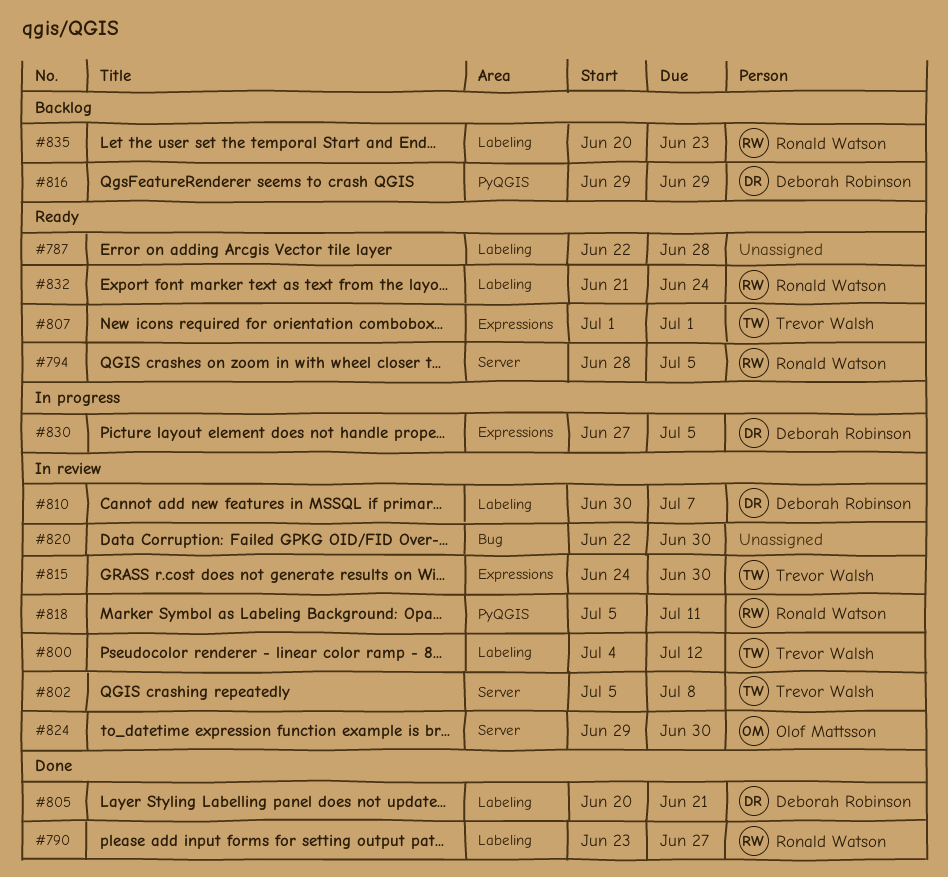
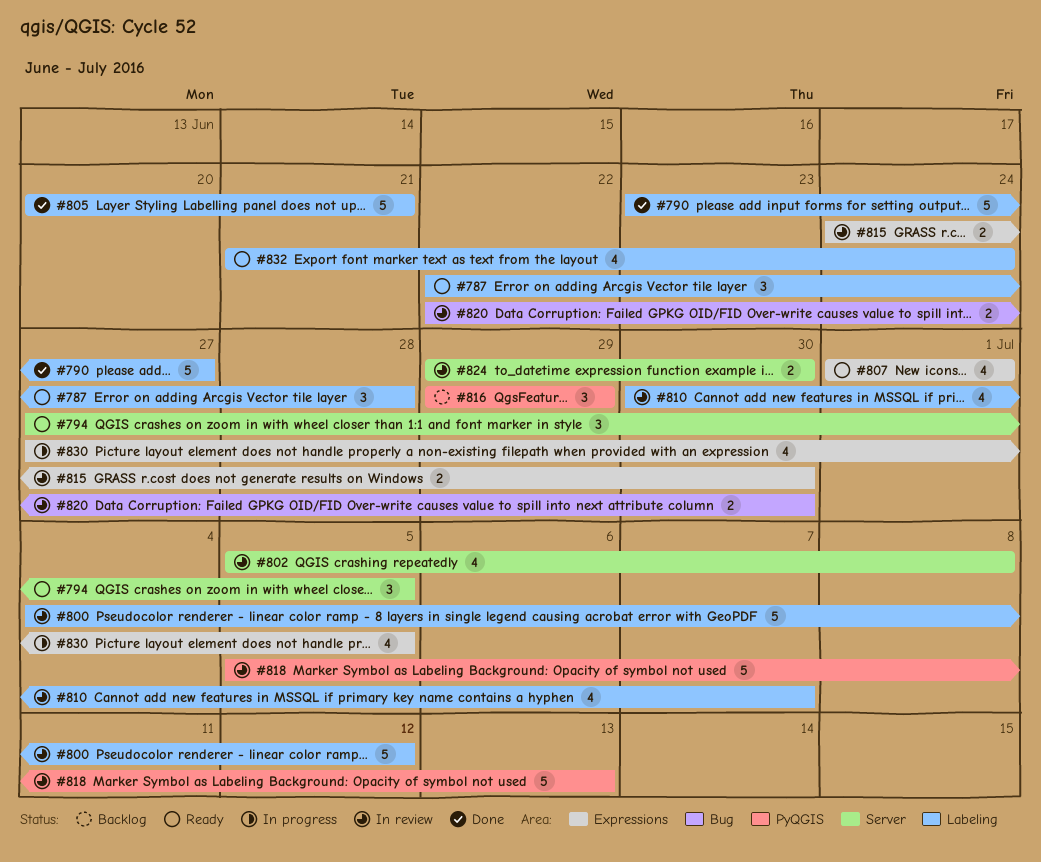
#794, start: Jun 28 -> Jun 27
#818, due: Jul 11 -> Jul 13
#835: present -> none

